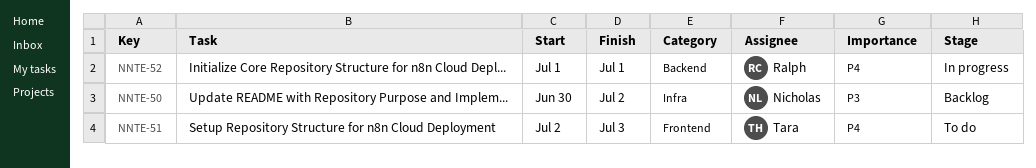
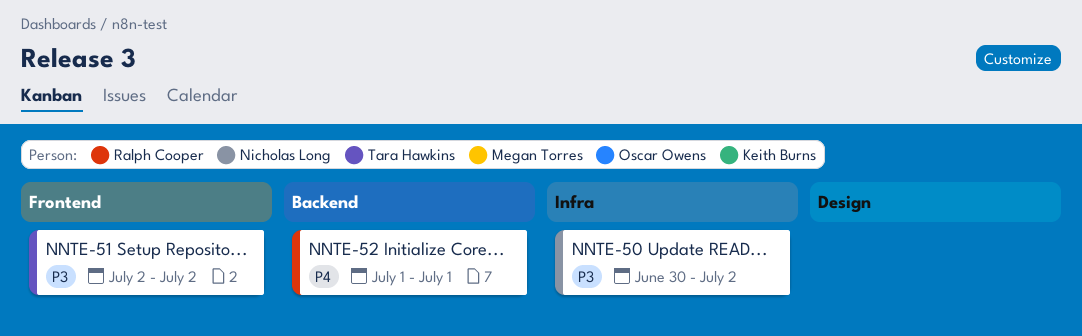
NNTE-51, priority: P4 -> P3
NNTE-51, due: Jul 3 -> Jul 2

